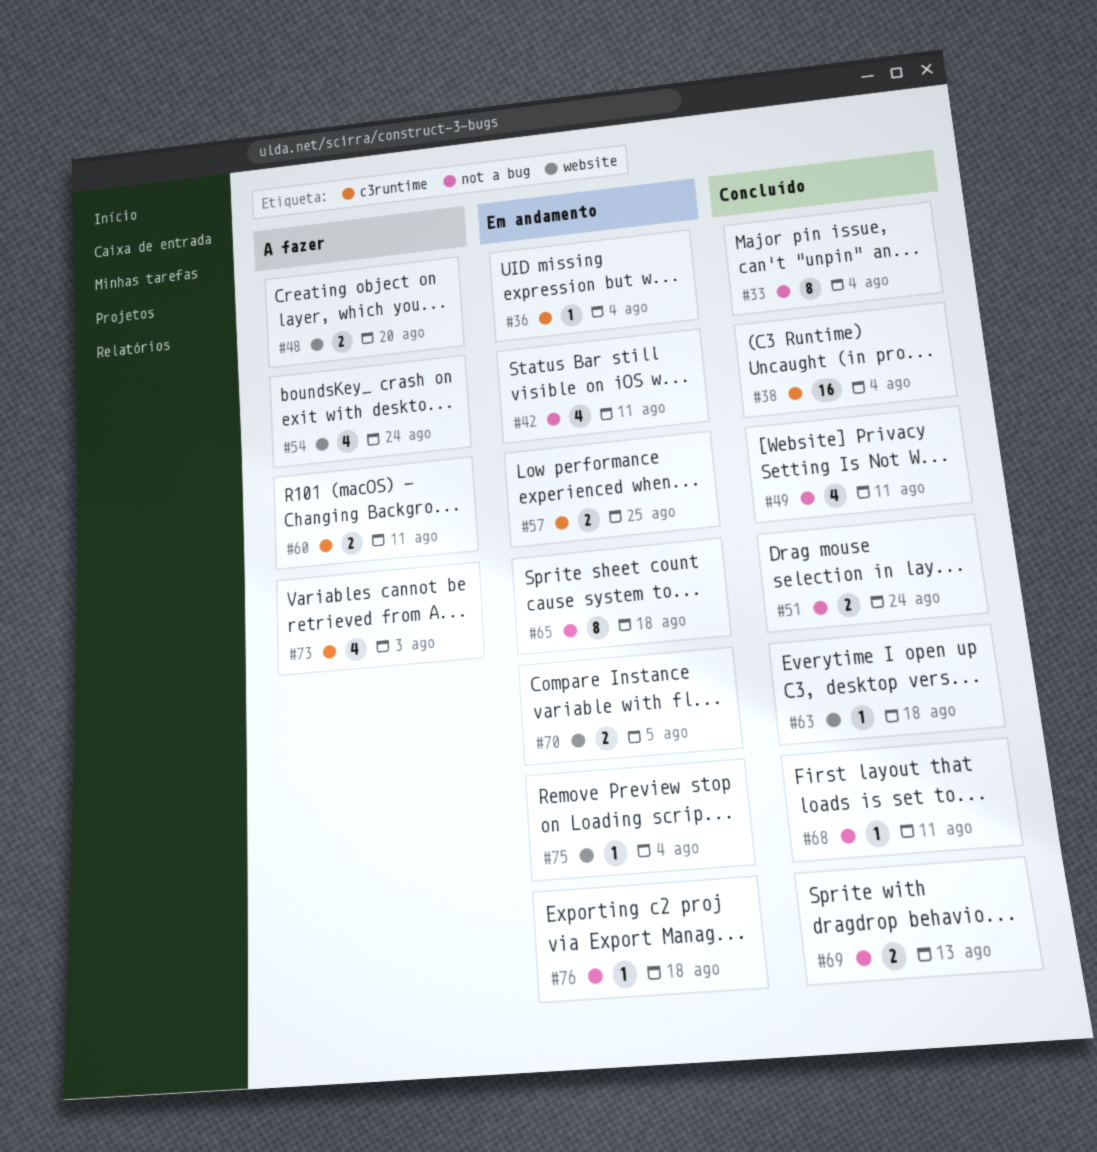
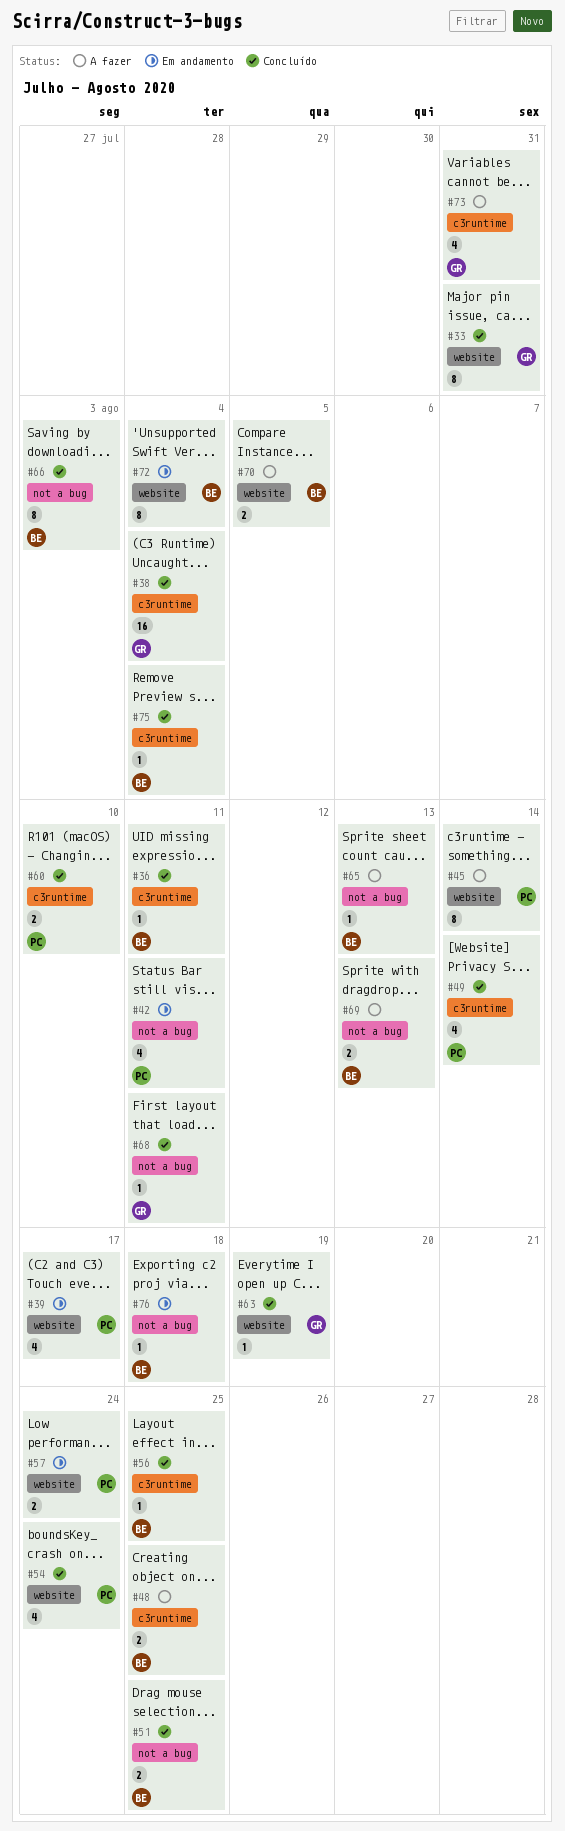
#33, label: not a bug -> website
#33, due: Aug 4 -> Jul 31
#36, status: Em andamento -> Concluído
#36, due: Aug 4 -> Aug 11
#39: none -> present
#45: none -> present
#48, label: website -> c3runtime
#48, due: Aug 20 -> Aug 25
#49, label: not a bug -> c3runtime
#49, due: Aug 11 -> Aug 14
#51, due: Aug 24 -> Aug 25
#54, status: A fazer -> Concluído
#56: none -> present
#57, label: c3runtime -> website
#57, due: Aug 25 -> Aug 24
#60, status: A fazer -> Concluído
#60, due: Aug 11 -> Aug 10
#63, due: Aug 18 -> Aug 19
#65, status: Em andamento -> A fazer
#65, estimate: 8 -> 1
#65, due: Aug 18 -> Aug 13
#66: none -> present
#69, status: Concluído -> A fazer
#70, status: Em andamento -> A fazer
#72: none -> present
#73, due: Aug 3 -> Jul 31
#75, status: Em andamento -> Concluído
#75, label: website -> c3runtime

